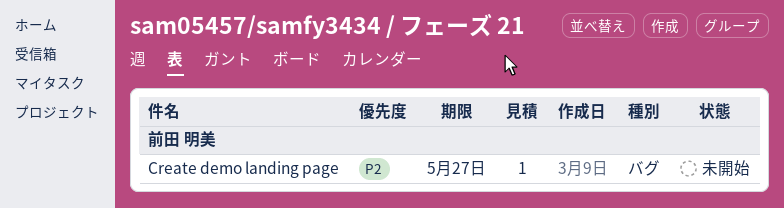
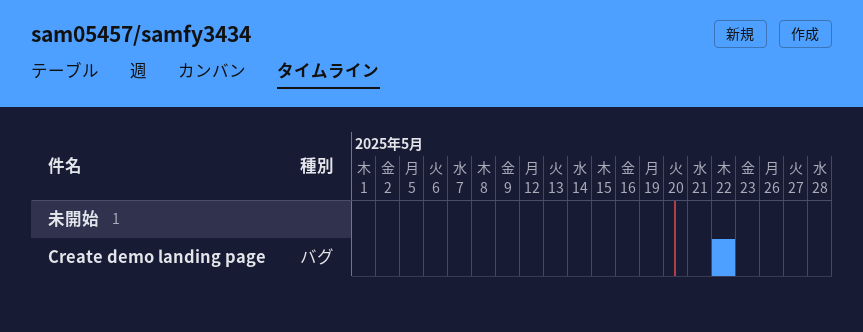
Create demo landing page, due: May 27 -> May 22

